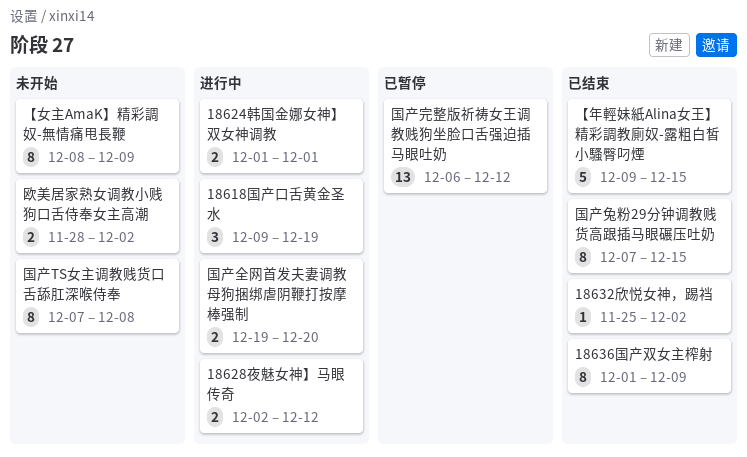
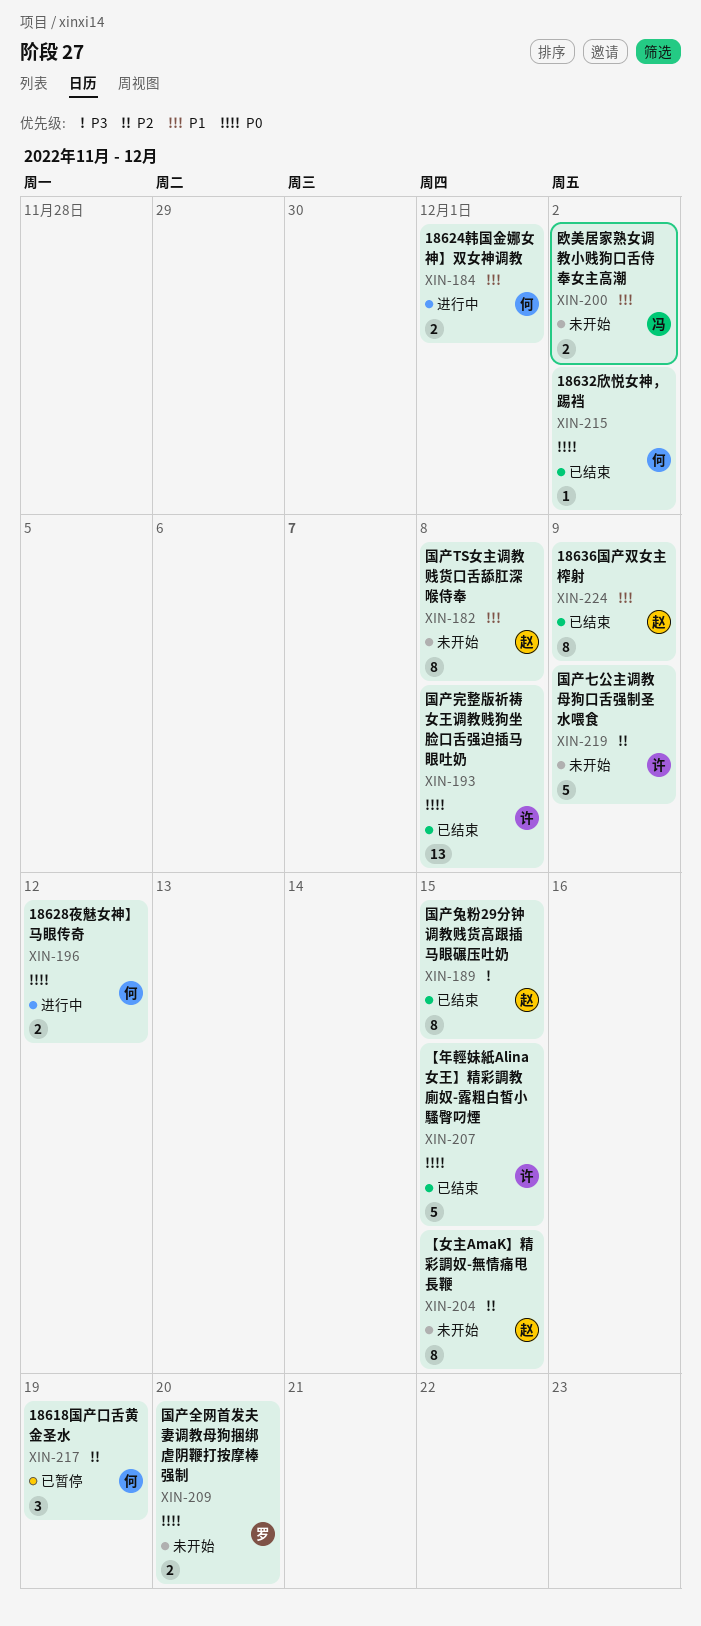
18618国产口舌黄金圣水, status: 进行中 -> 已暂停
【女主AmaK】精彩調奴-無情痛甩長鞭, due: Dec 9 -> Dec 15
国产七公主调教母狗口舌强制圣水喂食: none -> present
国产全网首发夫妻调教母狗捆绑虐阴鞭打按摩棒强制, status: 进行中 -> 未开始
国产完整版祈祷女王调教贱狗坐脸口舌强迫插马眼吐奶, status: 已暂停 -> 已结束
国产完整版祈祷女王调教贱狗坐脸口舌强迫插马眼吐奶, due: Dec 12 -> Dec 8

